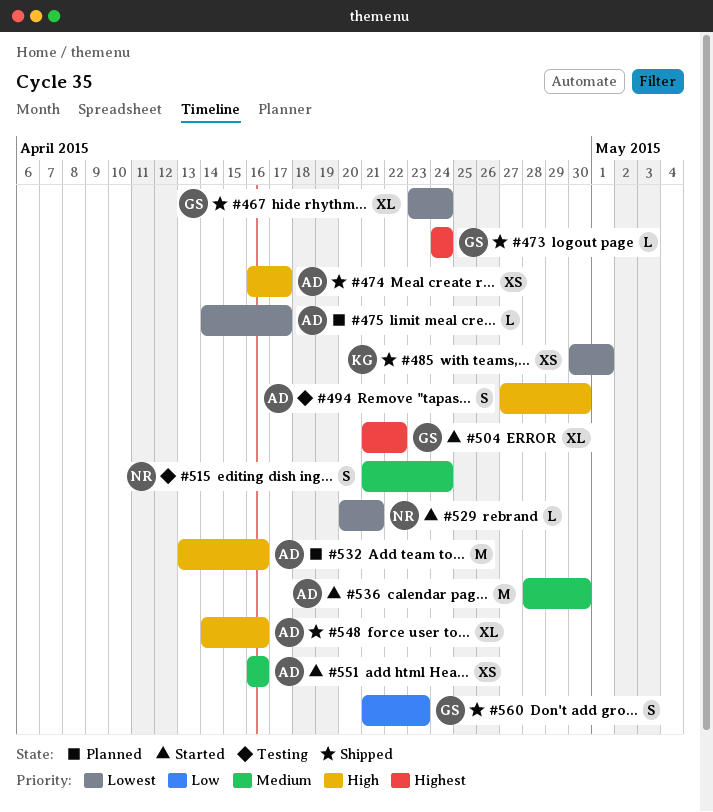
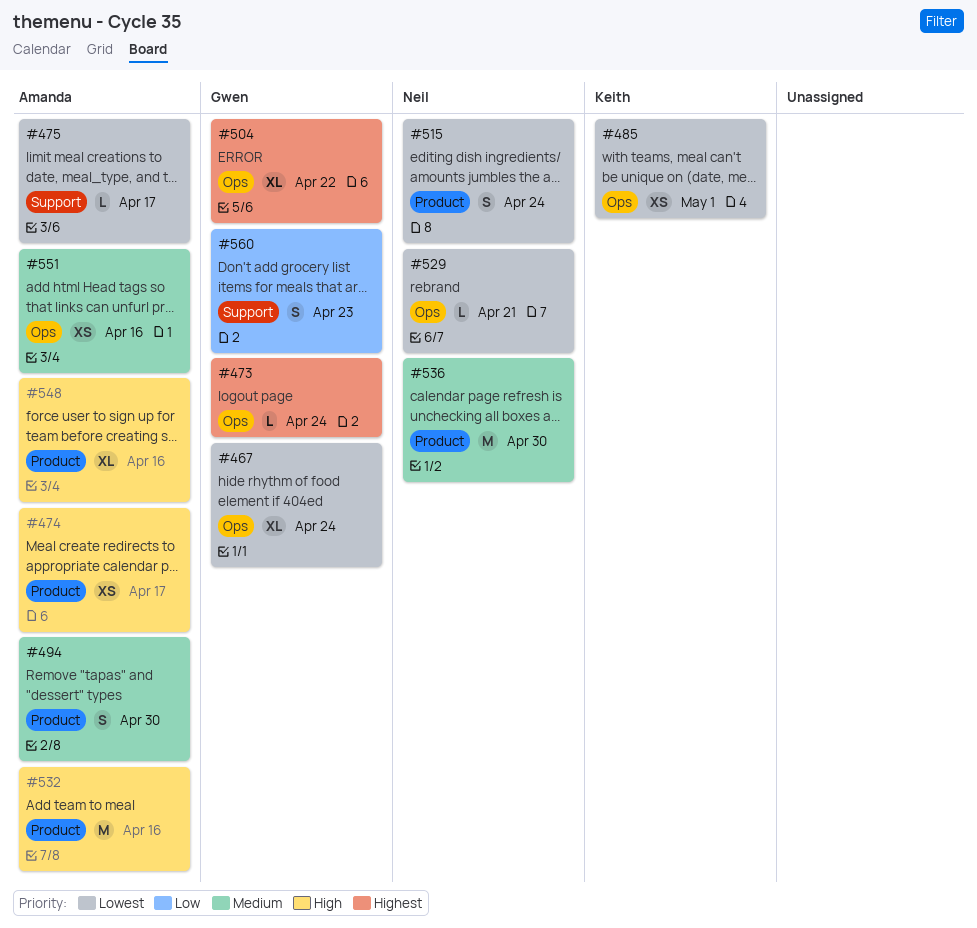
#494, priority: High -> Medium
#515, priority: Medium -> Lowest
#536, owner: Amanda -> Neil

